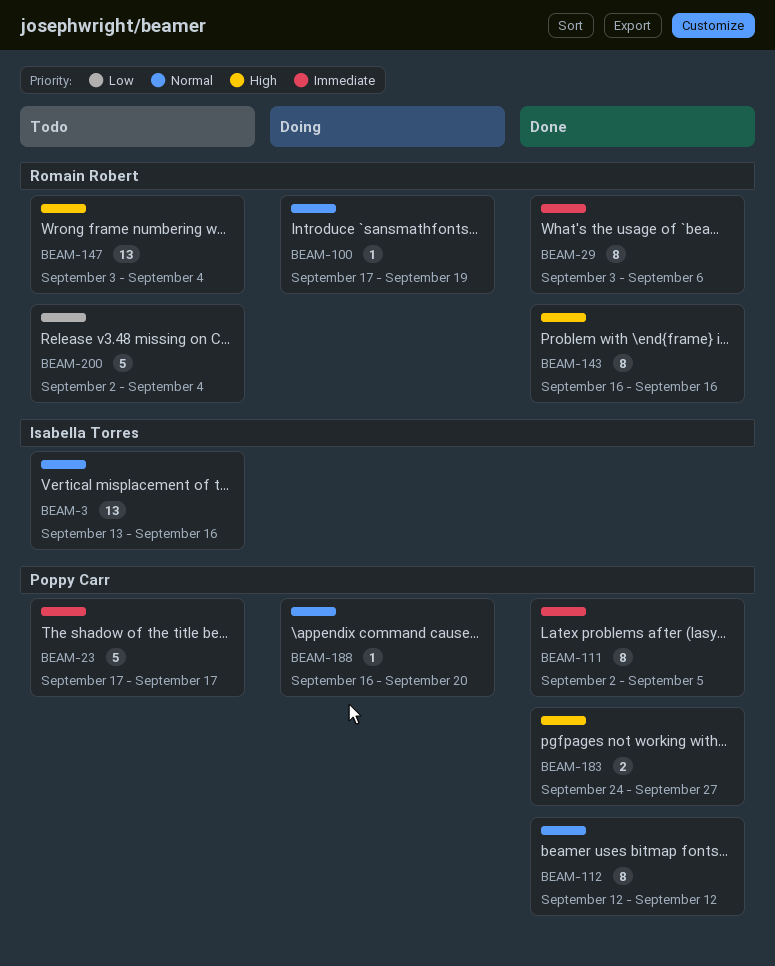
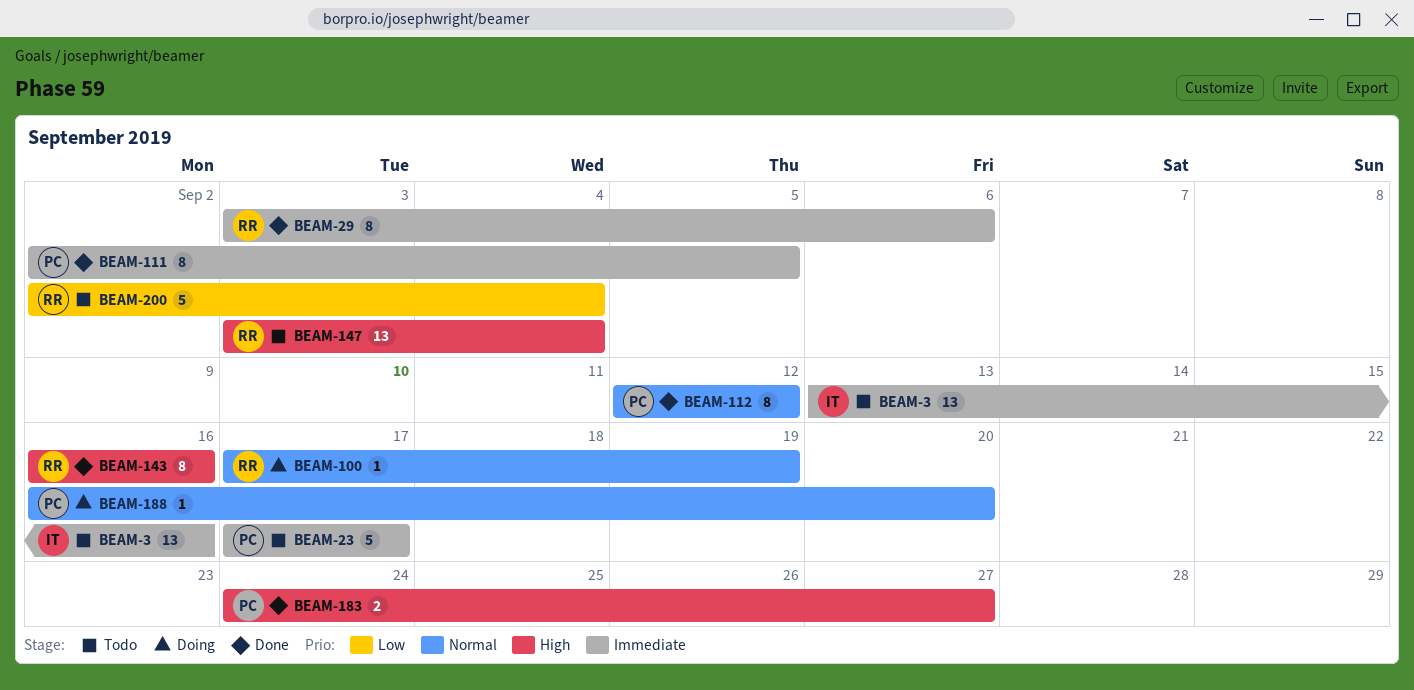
BEAM-3, priority: Normal -> Immediate

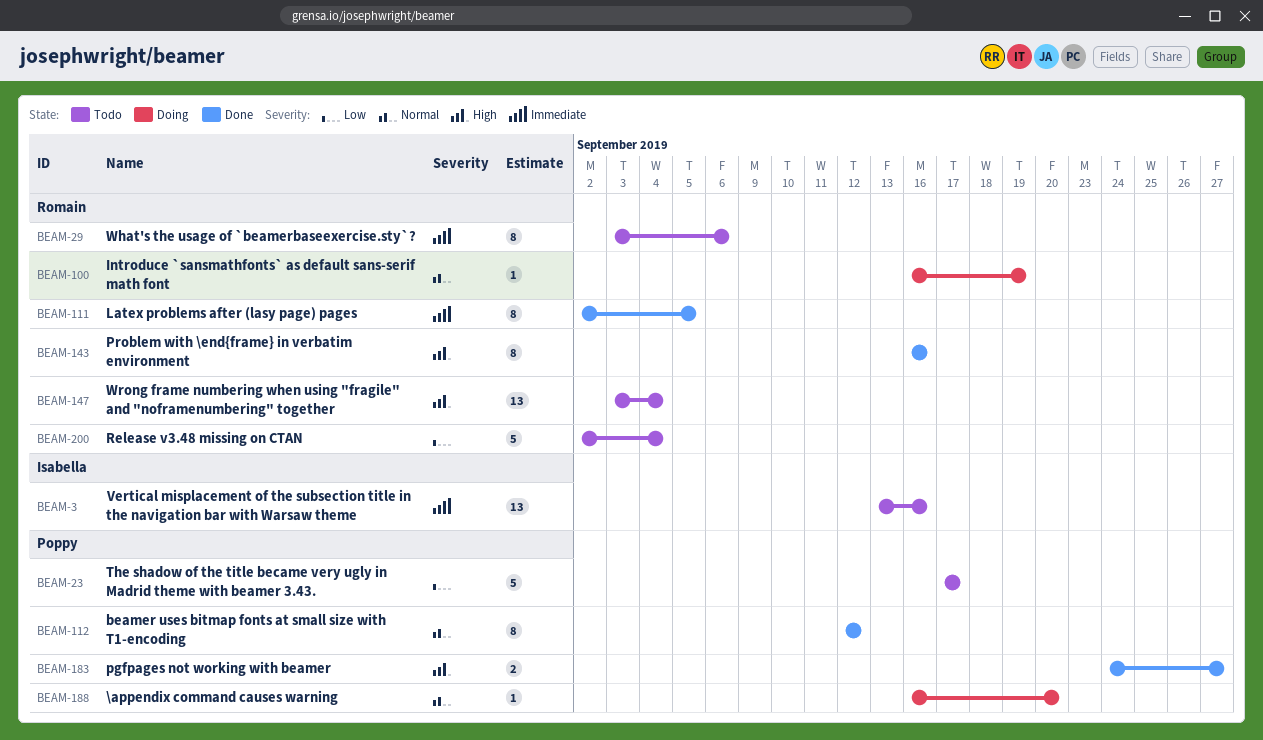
BEAM-23, priority: Immediate -> Low
BEAM-29, status: Done -> Todo
BEAM-100, start: Sep 17 -> Sep 16
BEAM-111, owner: Poppy -> Romain

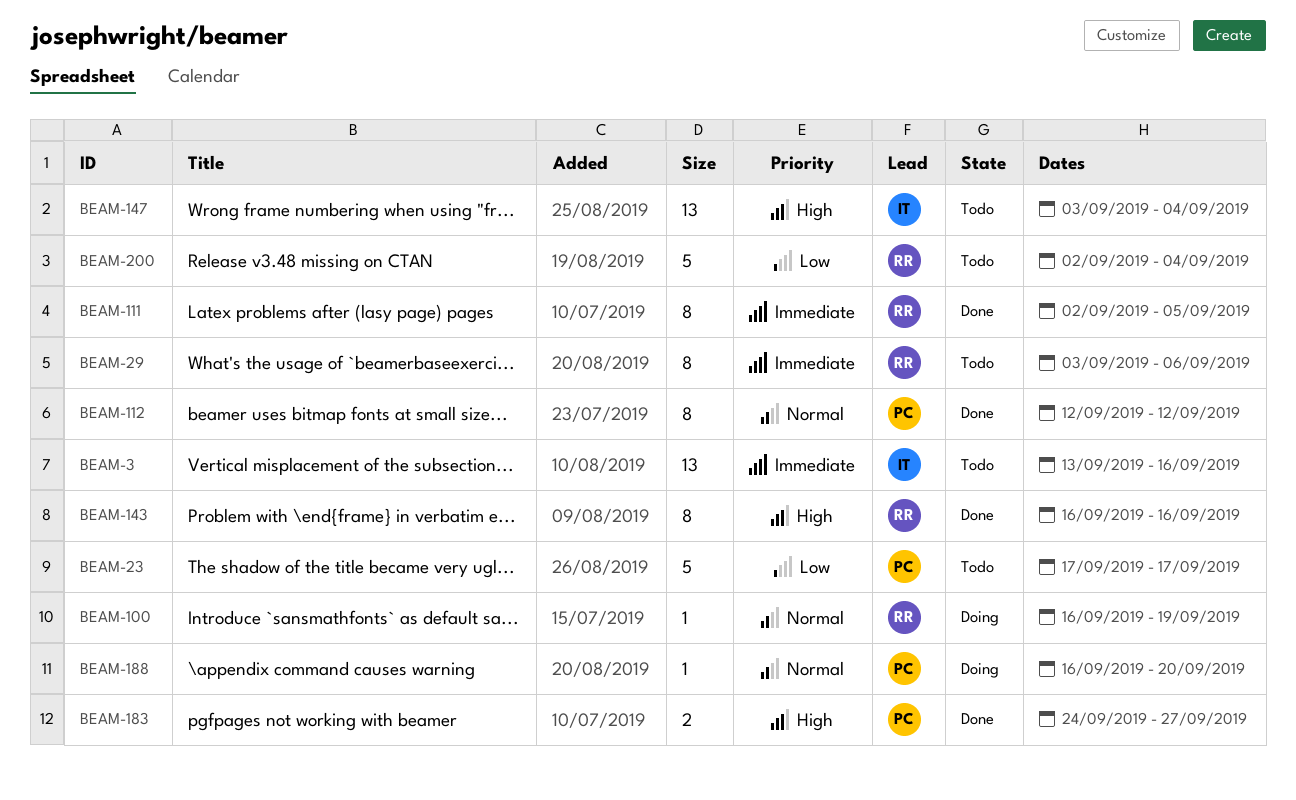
BEAM-147, owner: Romain -> Isabella

